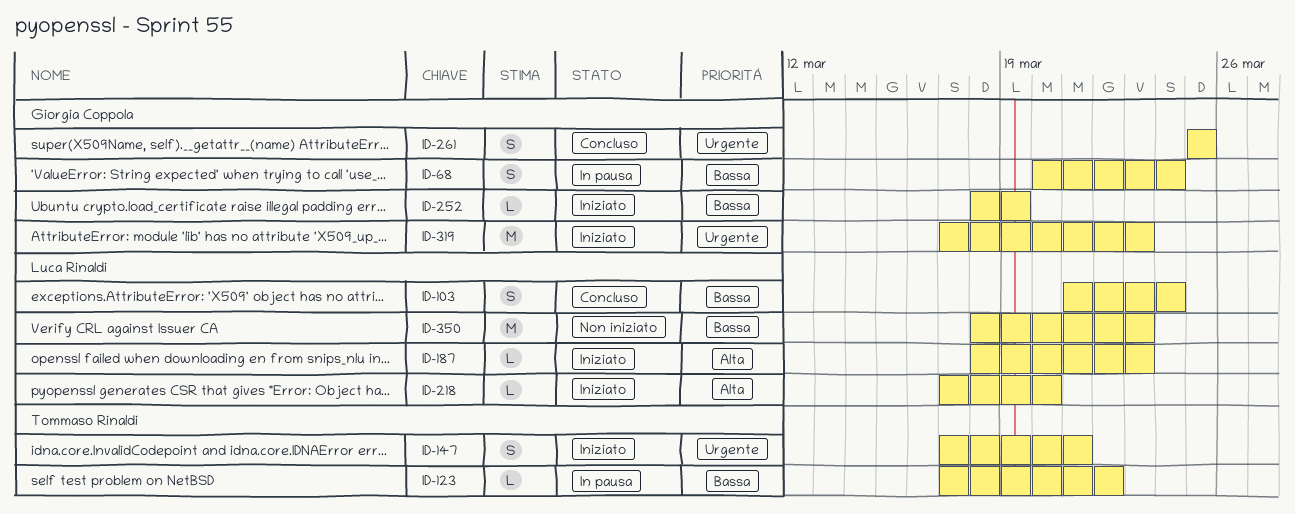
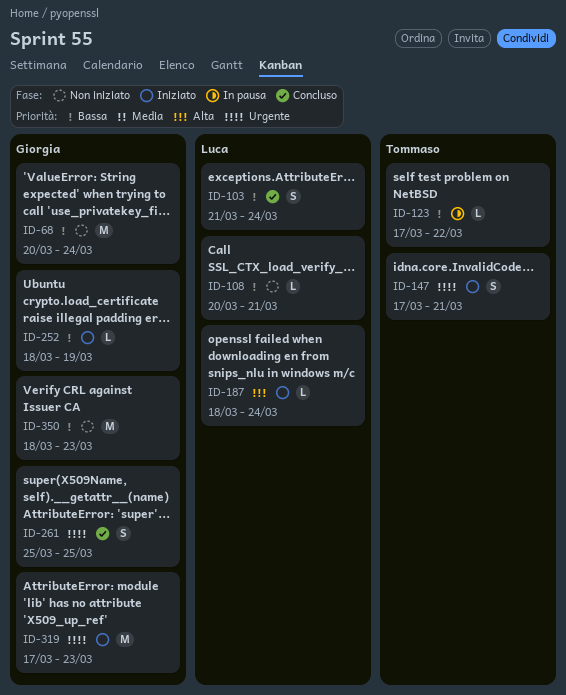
ID-68, status: In pausa -> Non iniziato
ID-68, estimate: S -> M
ID-108: none -> present
ID-187, due: Mar 23 -> Mar 24
ID-218: present -> none
ID-350, owner: Luca Rinaldi -> Giorgia Coppola

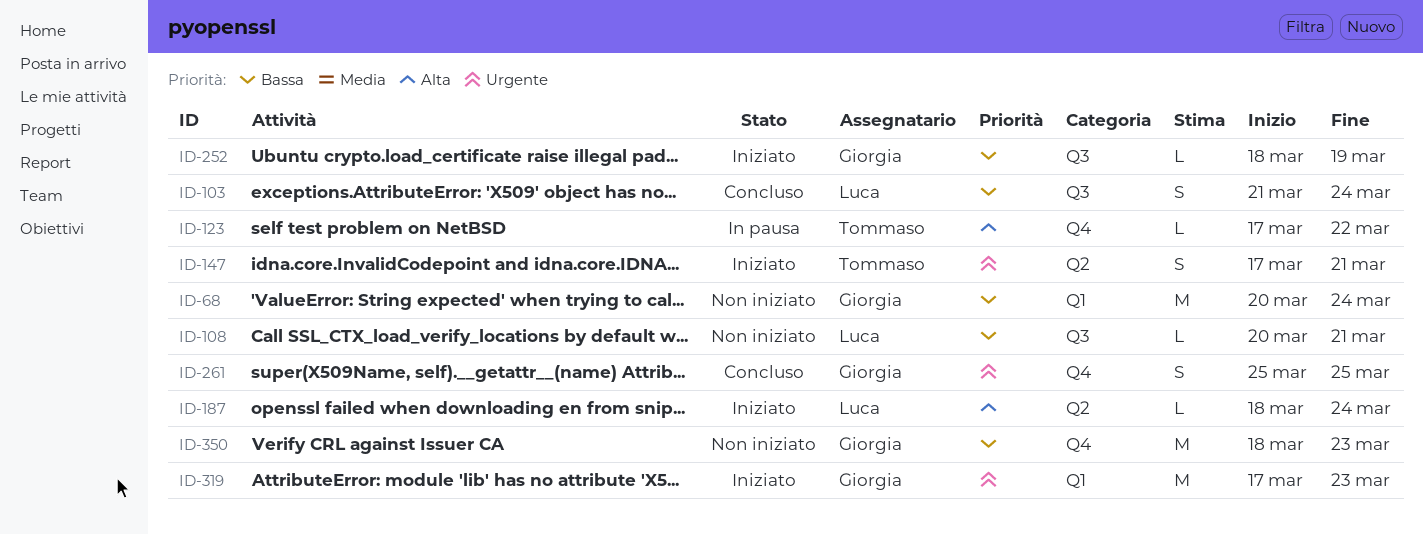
ID-123, priority: Bassa -> Alta

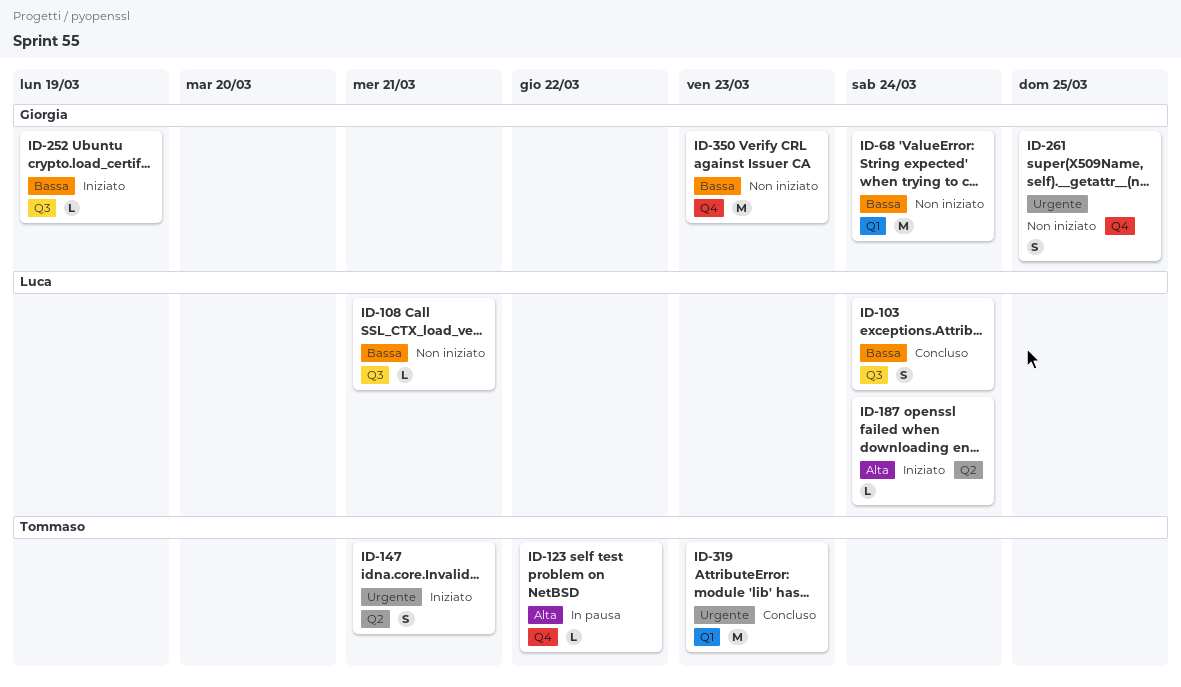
ID-261, status: Concluso -> Non iniziato
ID-319, status: Iniziato -> Concluso
ID-319, owner: Giorgia -> Tommaso

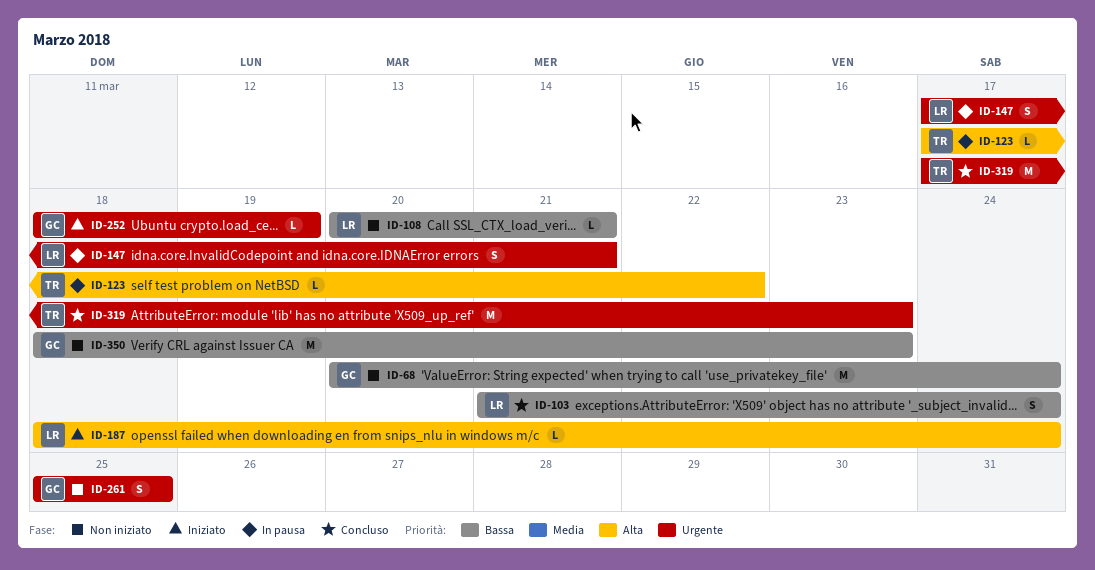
ID-147, status: Iniziato -> In pausa
ID-147, owner: Tommaso -> Luca
ID-252, priority: Bassa -> Urgente

